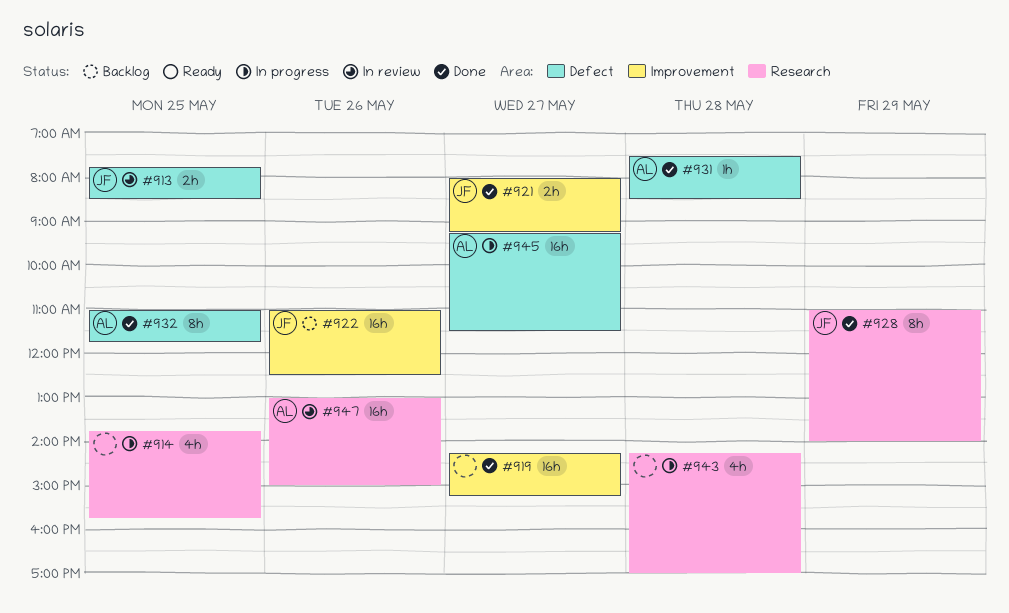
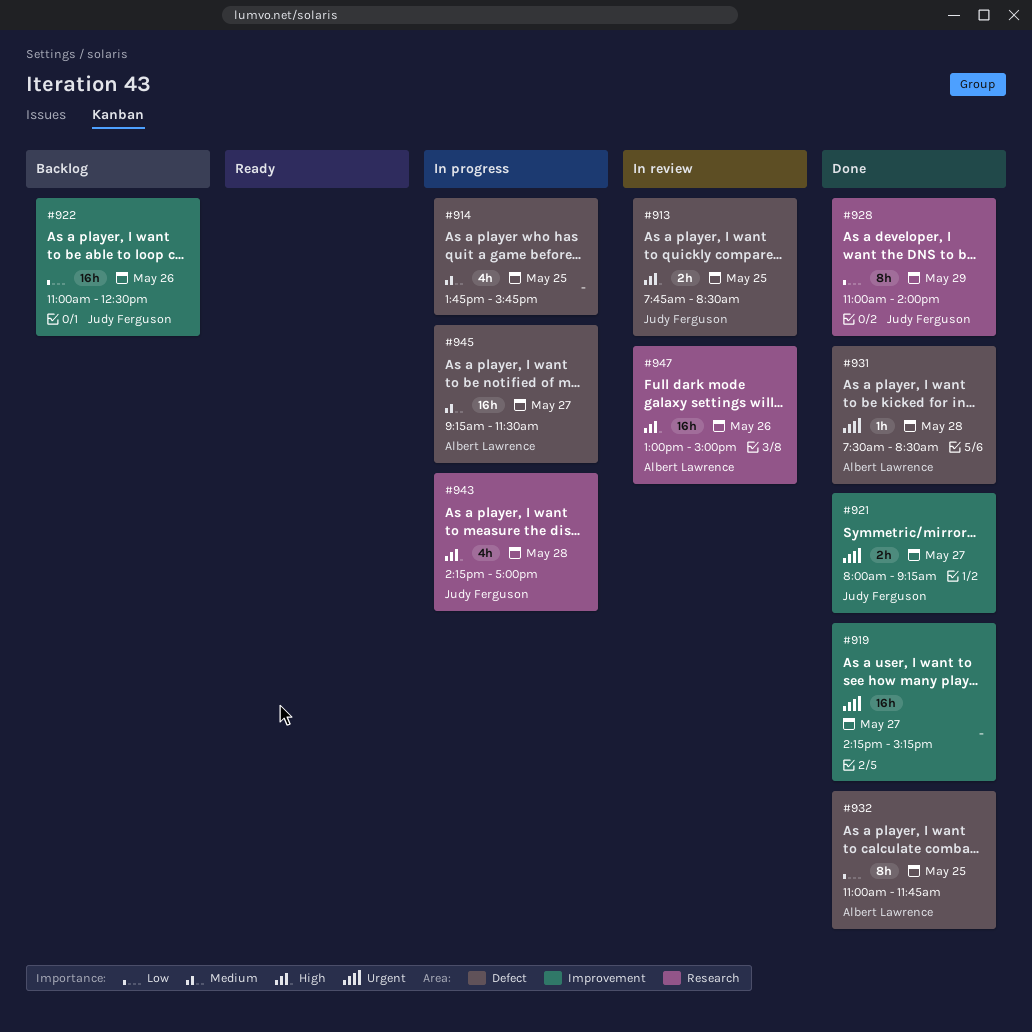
#914, label: Research -> Defect
#943, owner: none -> Judy Ferguson

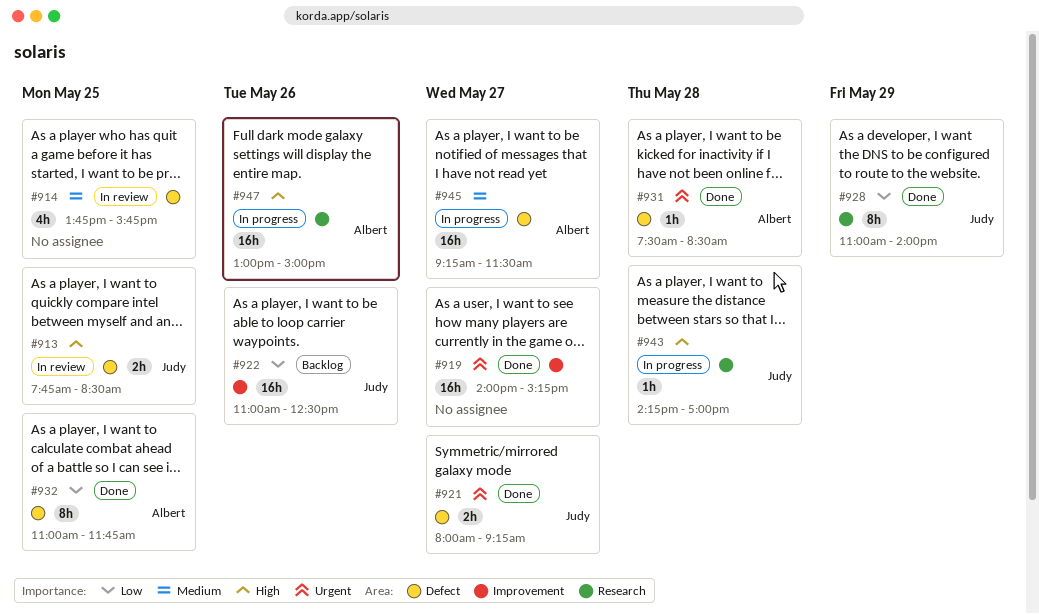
#914, status: In progress -> In review
#919, begins: 14:15 -> 14:00
#921, label: Improvement -> Defect
#943, estimate: 4h -> 1h
#947, status: In review -> In progress

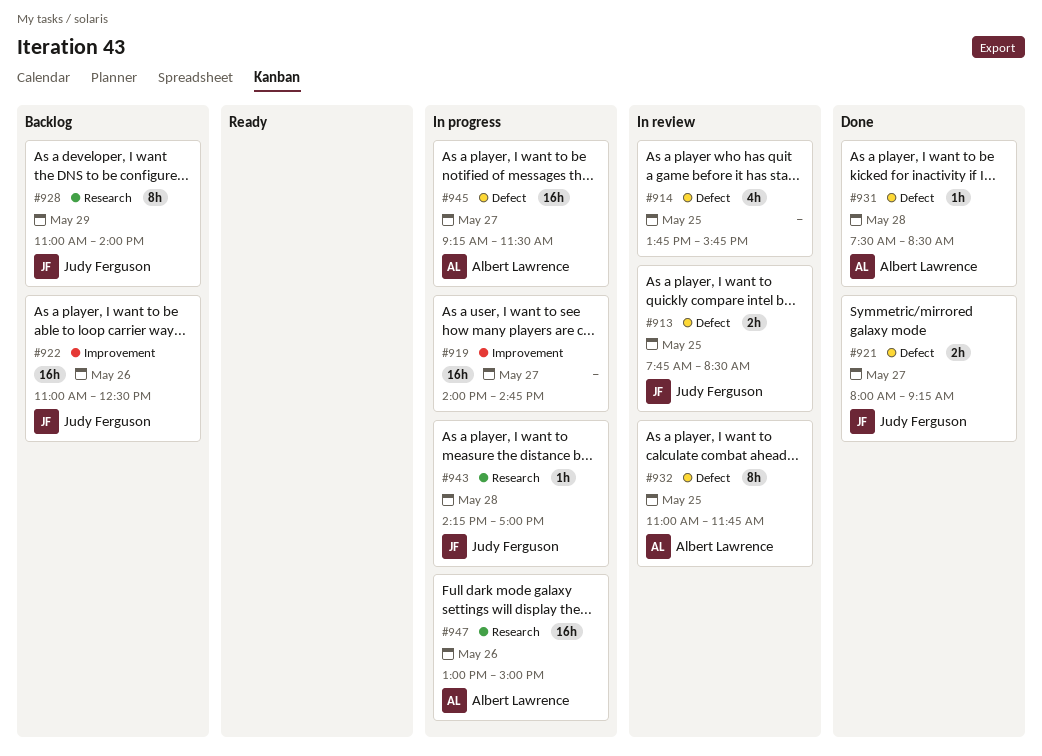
#919, status: Done -> In progress
#919, ends: 15:15 -> 14:45
#928, status: Done -> Backlog
#932, status: Done -> In review

